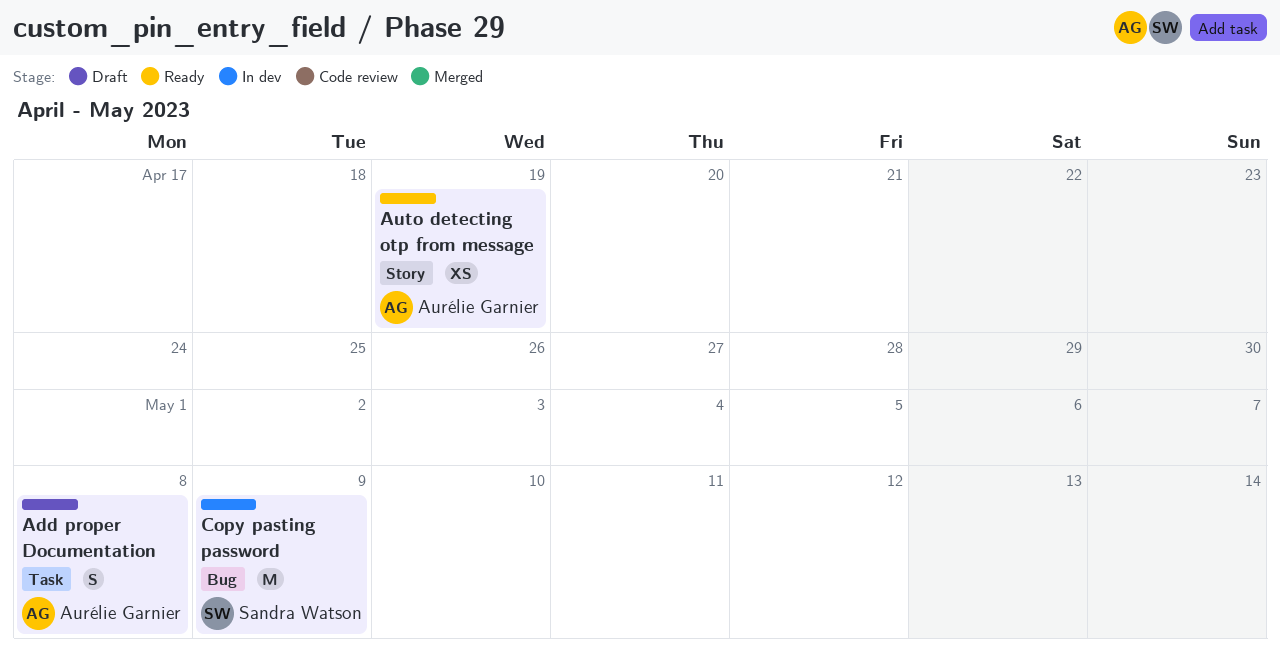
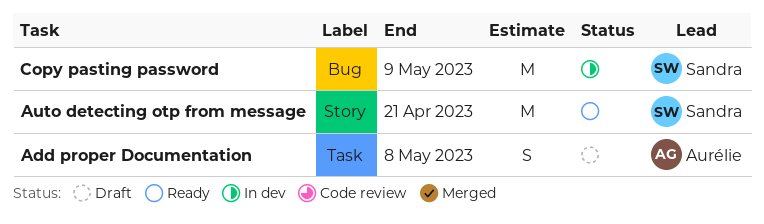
Auto detecting otp from message, owner: Aurélie Garnier -> Sandra Watson
Auto detecting otp from message, estimate: XS -> M
Auto detecting otp from message, due: Apr 19 -> Apr 21

